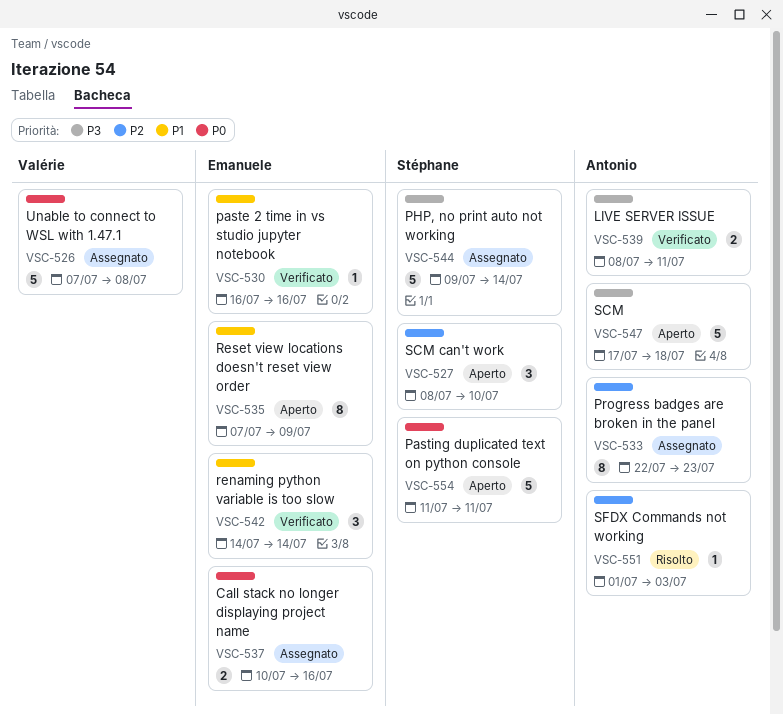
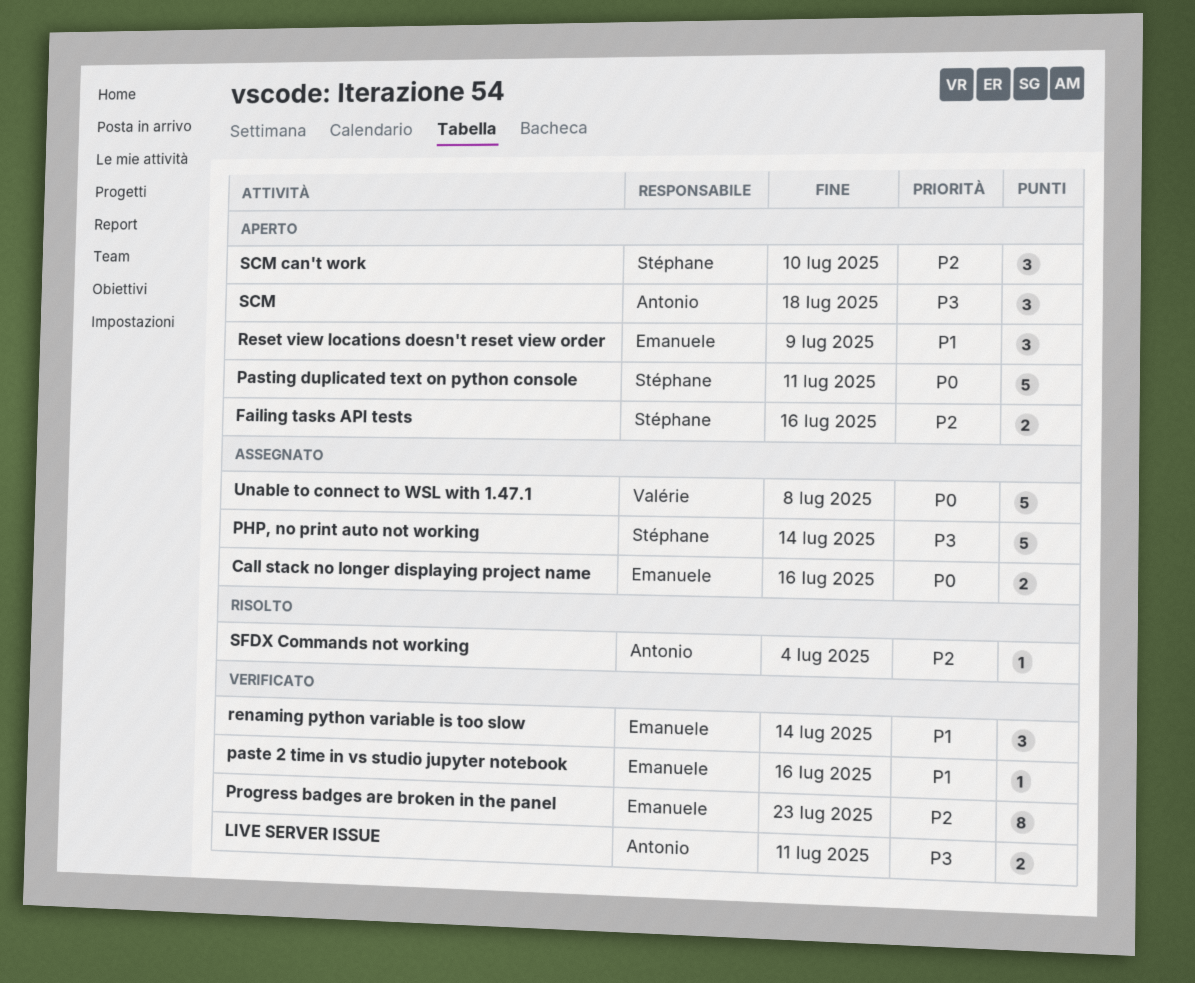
Failing tasks API tests: none -> present
Progress badges are broken in the panel, status: Assegnato -> Verificato
Progress badges are broken in the panel, owner: Antonio -> Emanuele
Reset view locations doesn't reset view order, estimate: 8 -> 3
SCM, estimate: 5 -> 3
SFDX Commands not working, due: Jul 3 -> Jul 4

